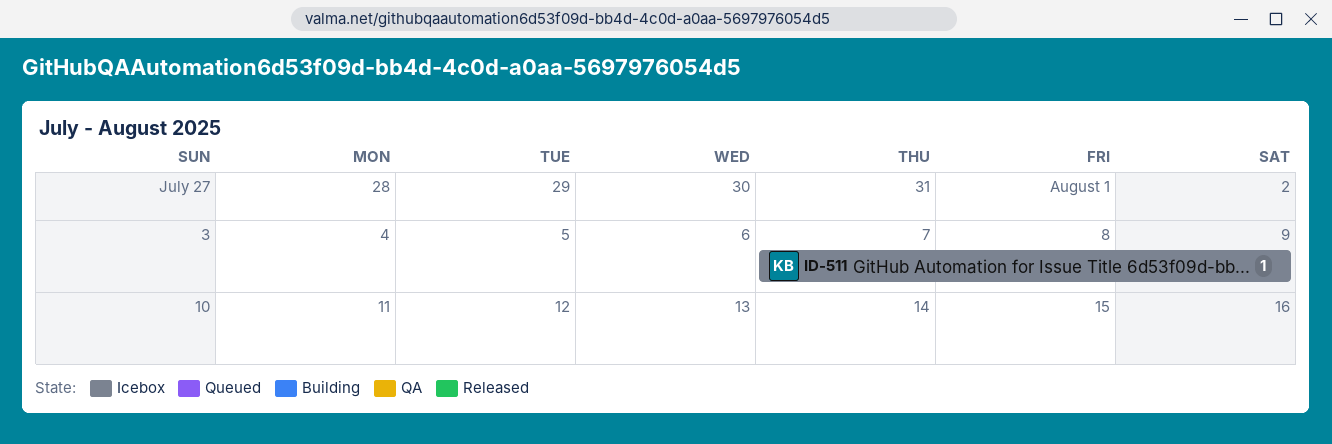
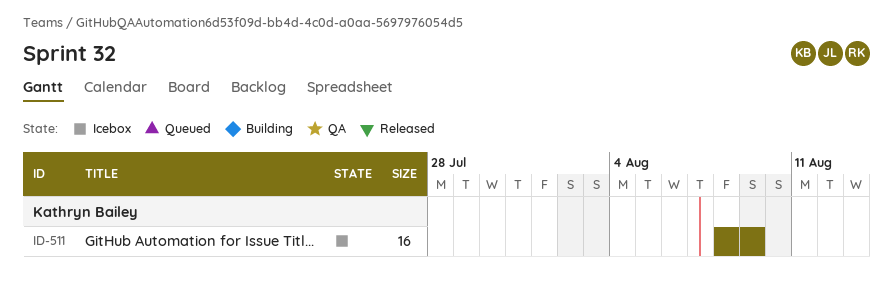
ID-511, estimate: 1 -> 16
ID-511, start: Aug 7 -> Aug 8

